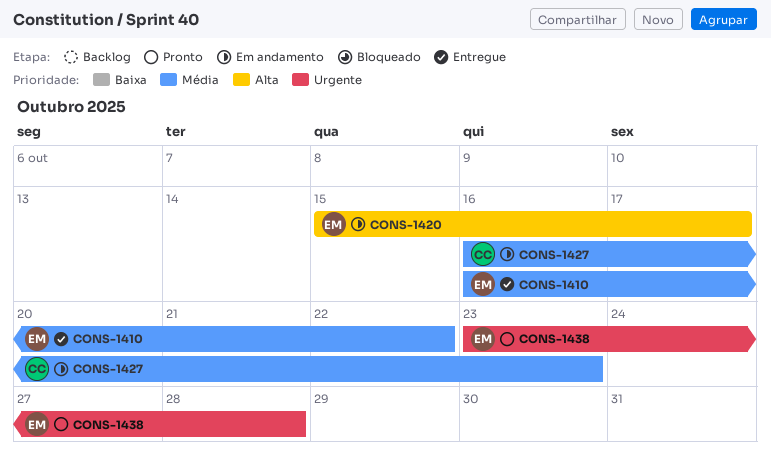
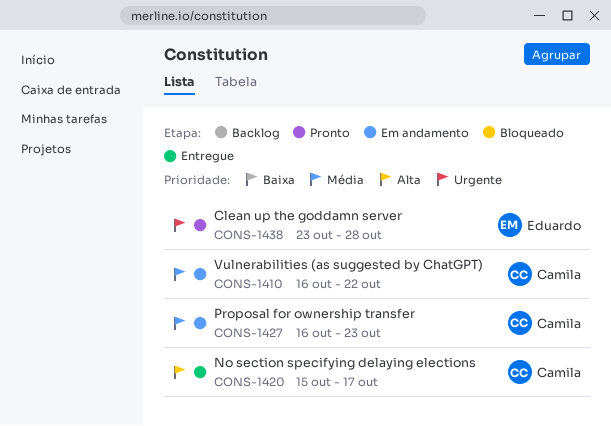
CONS-1410, status: Entregue -> Em andamento
CONS-1410, owner: Eduardo -> Camila
CONS-1420, status: Em andamento -> Entregue
CONS-1420, owner: Eduardo -> Camila

